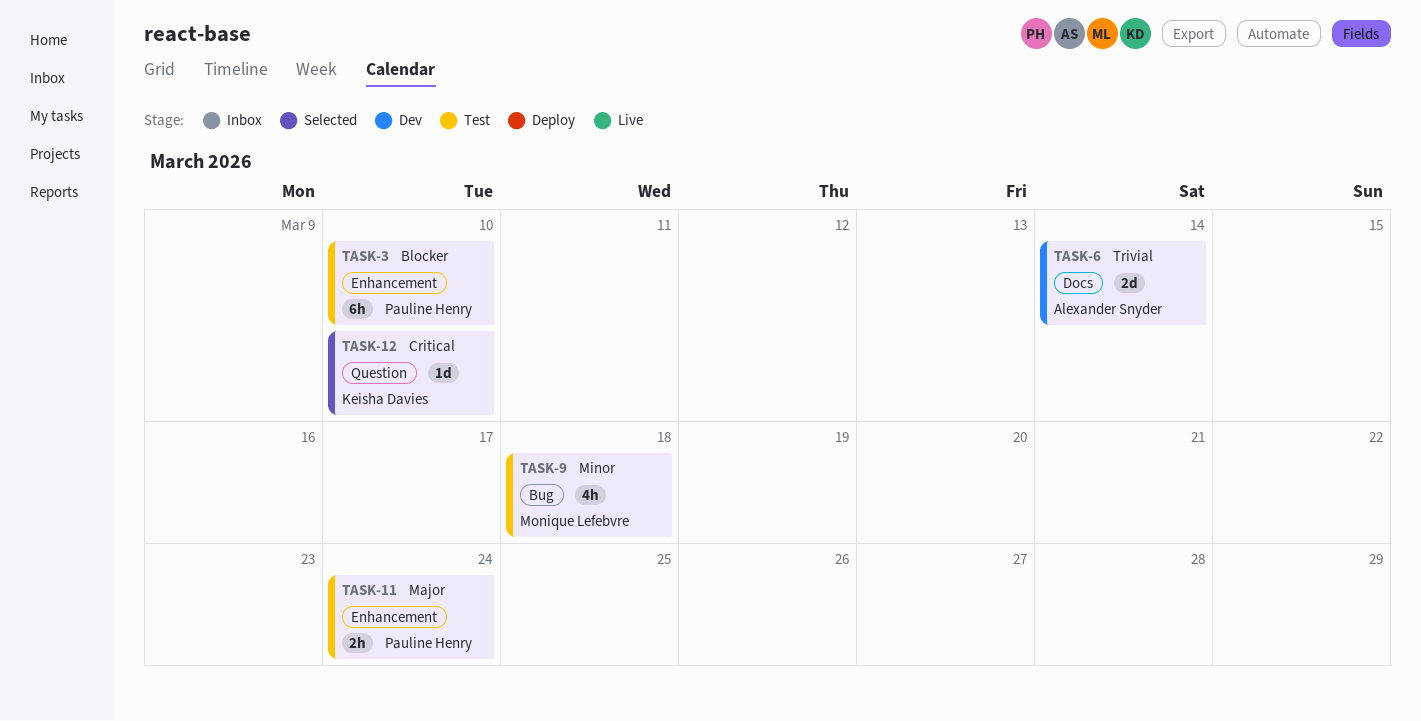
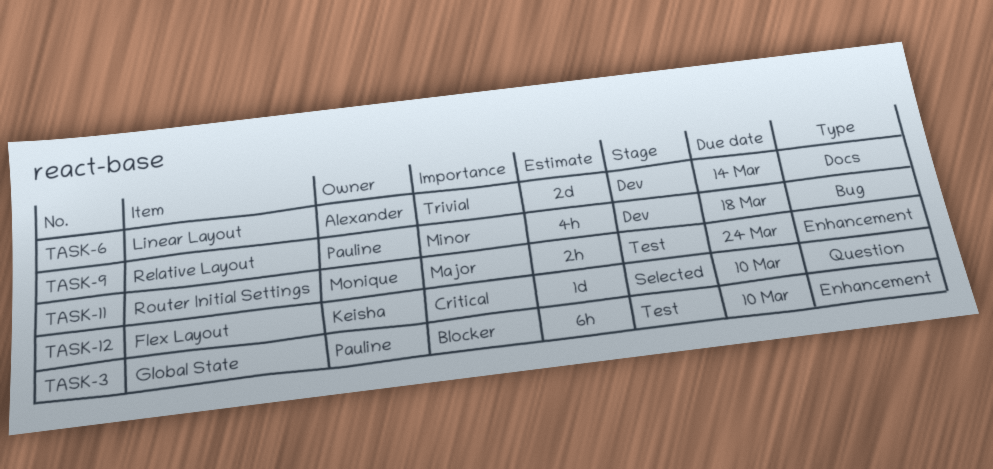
TASK-9, status: Test -> Dev
TASK-9, owner: Monique Lefebvre -> Pauline Henry
TASK-11, owner: Pauline Henry -> Monique Lefebvre

